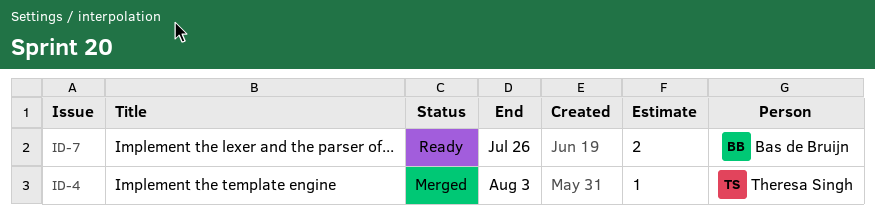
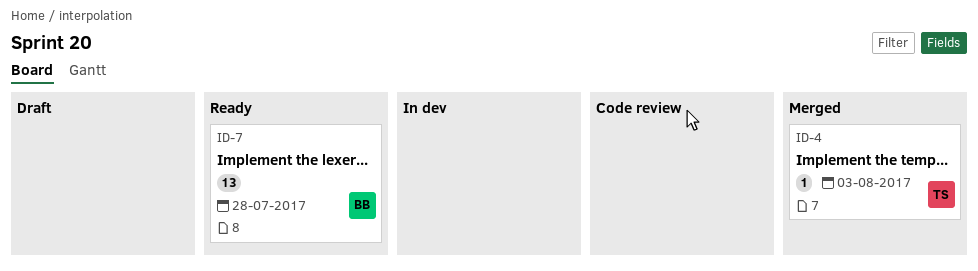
ID-7, estimate: 2 -> 13
ID-7, due: Jul 26 -> Jul 28

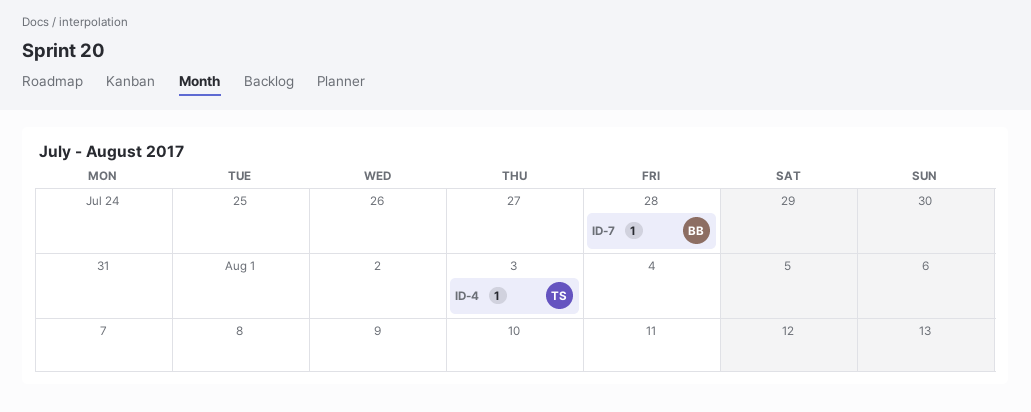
ID-7, estimate: 13 -> 1

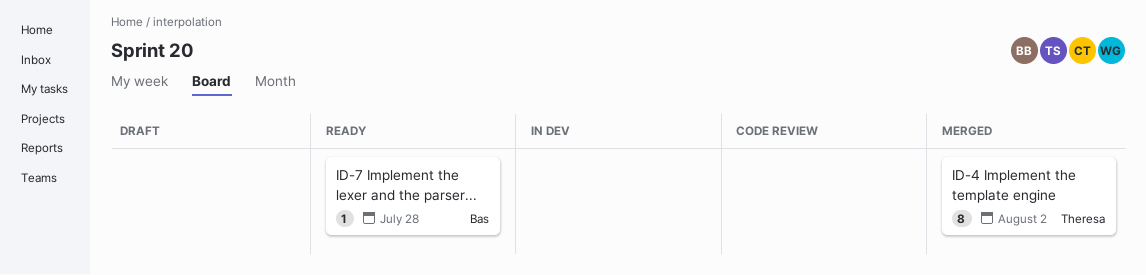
ID-4, estimate: 1 -> 8
ID-4, due: Aug 3 -> Aug 2

